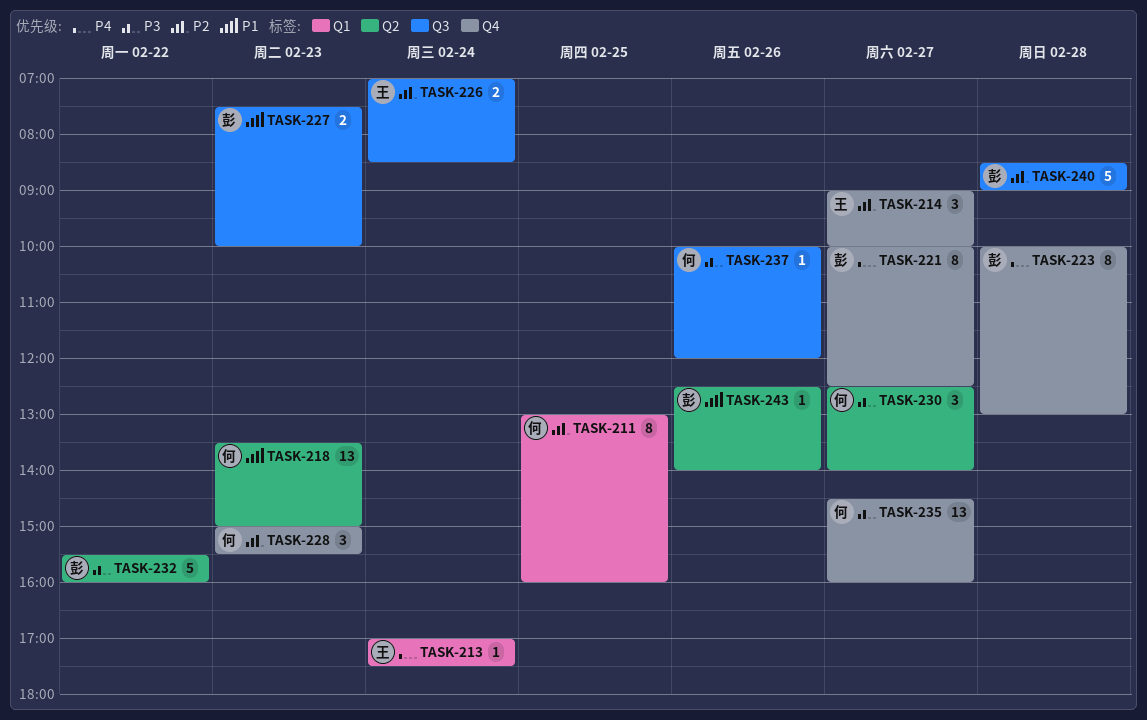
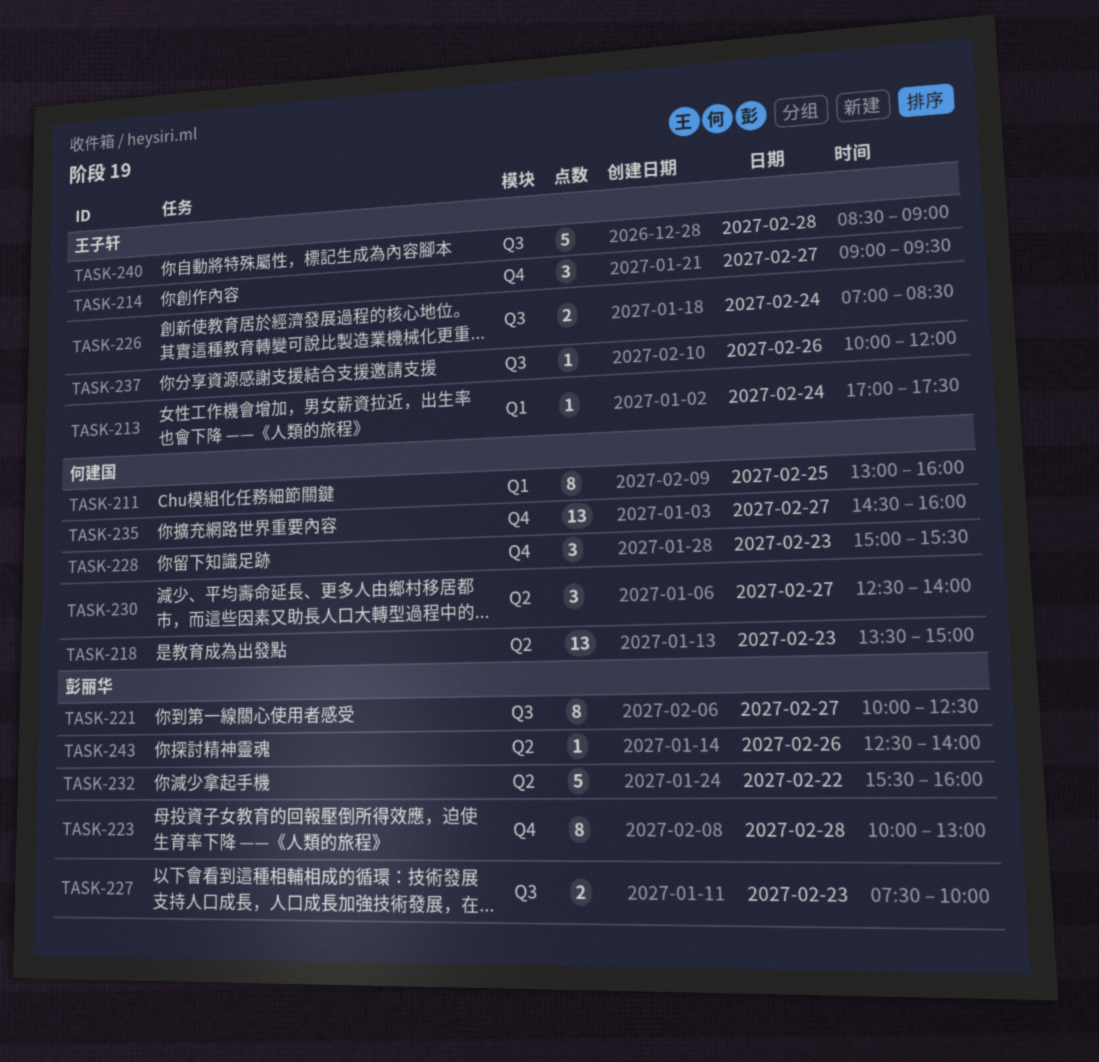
TASK-214, ends: 10:00 -> 09:30
TASK-221, label: Q4 -> Q3
TASK-237, owner: 何建国 -> 王子轩
TASK-240, owner: 彭丽华 -> 王子轩

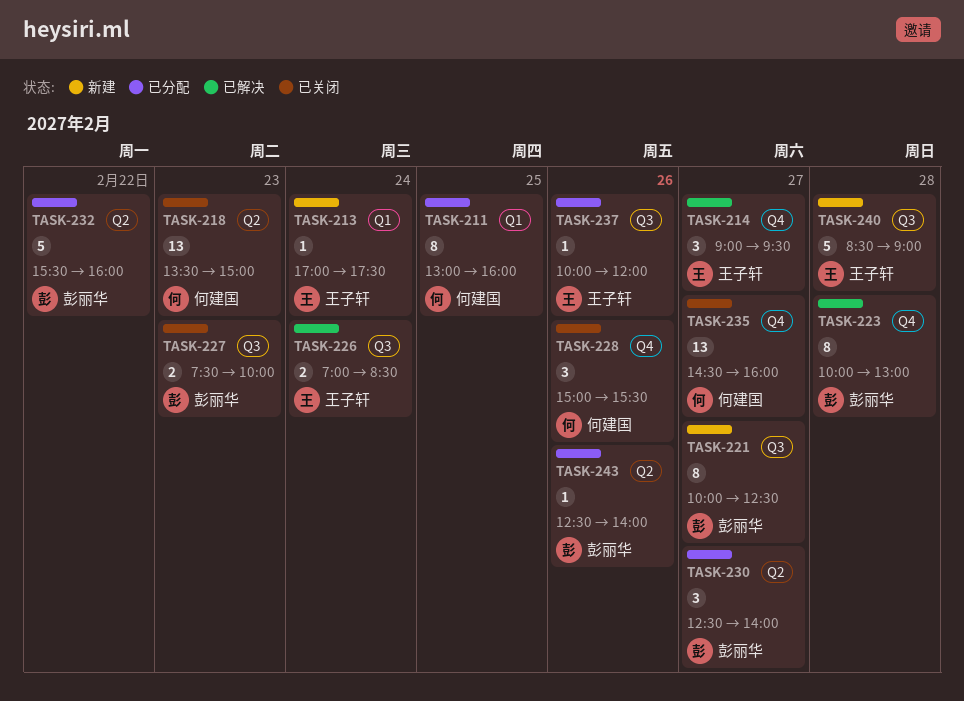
TASK-228, day: Feb 23 -> Feb 26
TASK-230, owner: 何建国 -> 彭丽华

